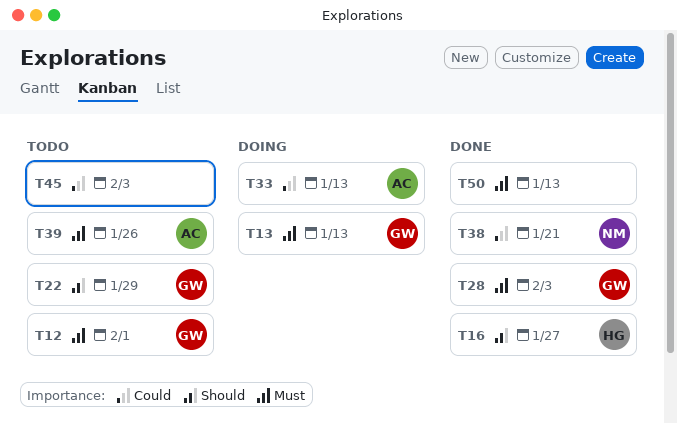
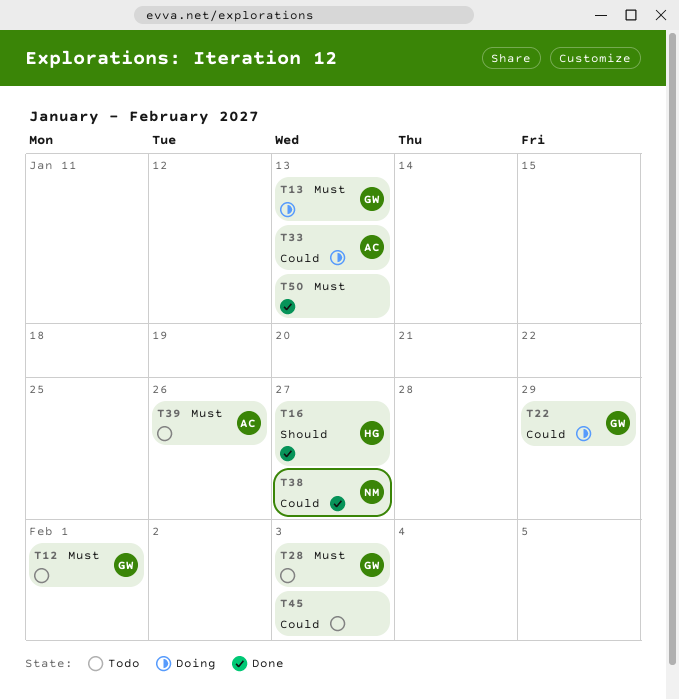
T22, status: Todo -> Doing
T22, priority: Should -> Could
T28, status: Done -> Todo
T38, due: Jan 21 -> Jan 27

